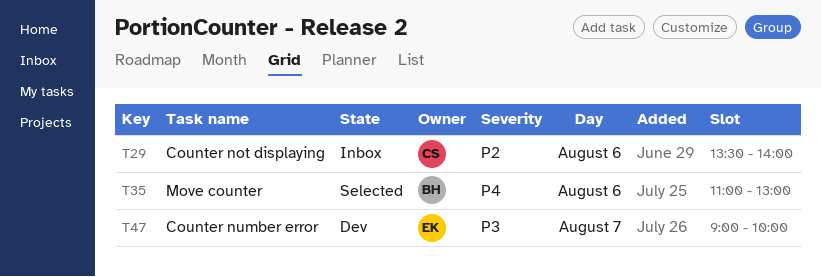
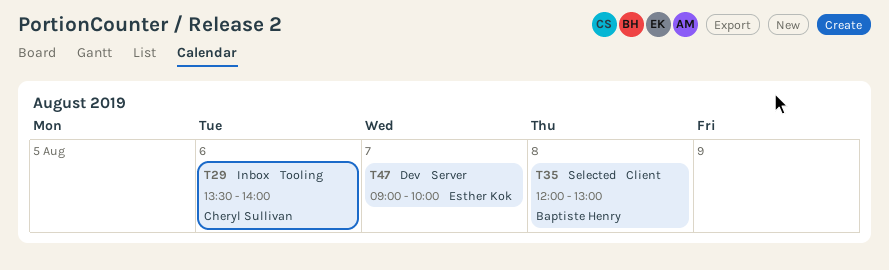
T35, day: Aug 6 -> Aug 8
T35, begins: 11:00 -> 12:00

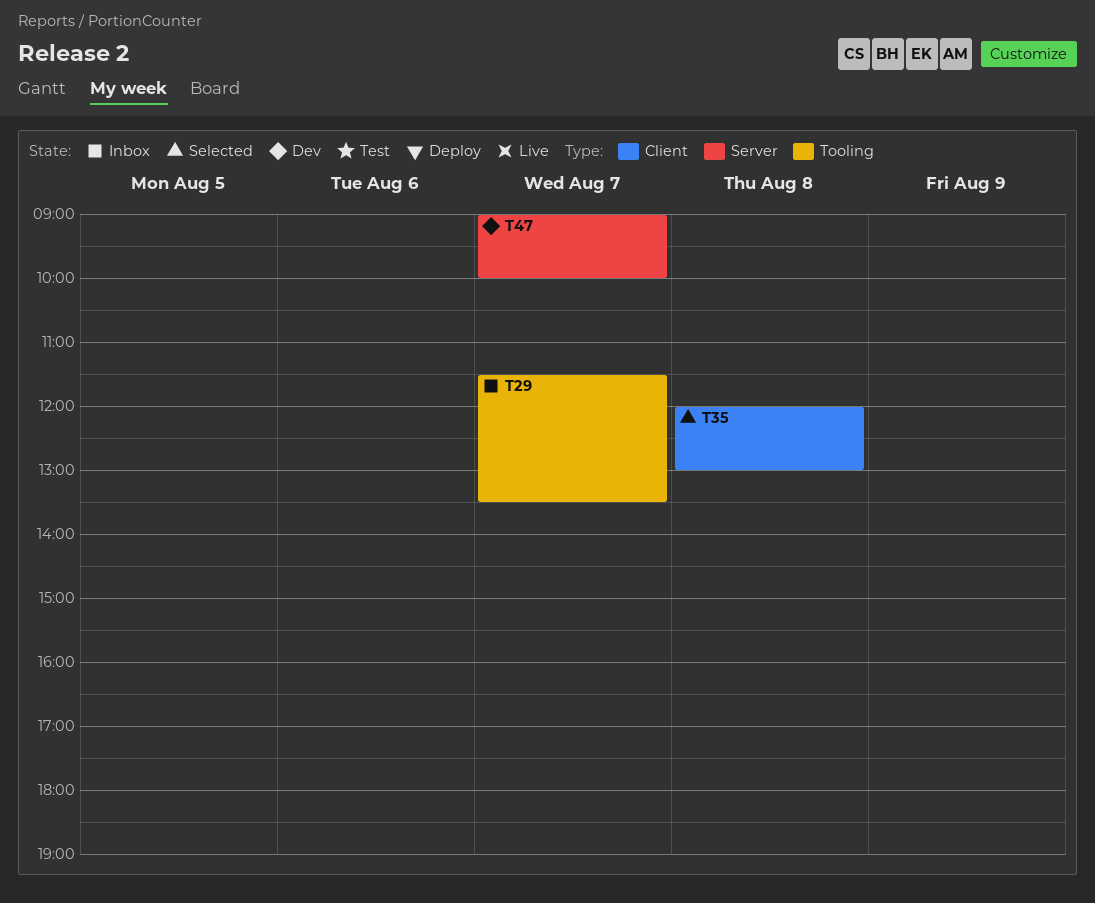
T29, day: Aug 6 -> Aug 7
T29, begins: 13:30 -> 11:30
T29, ends: 14:00 -> 13:30

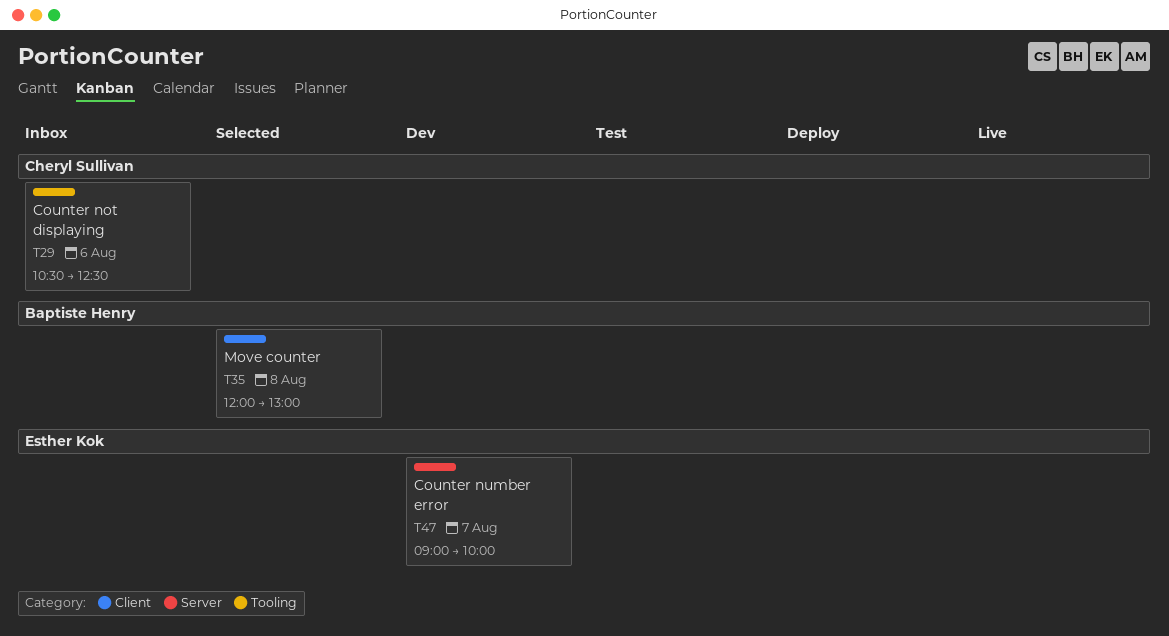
T29, day: Aug 7 -> Aug 6
T29, begins: 11:30 -> 10:30
T29, ends: 13:30 -> 12:30

